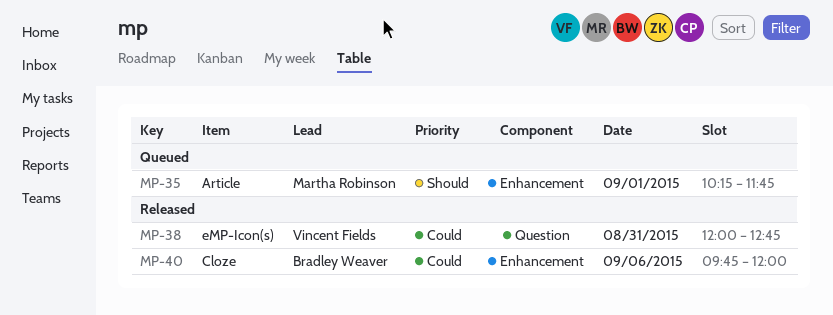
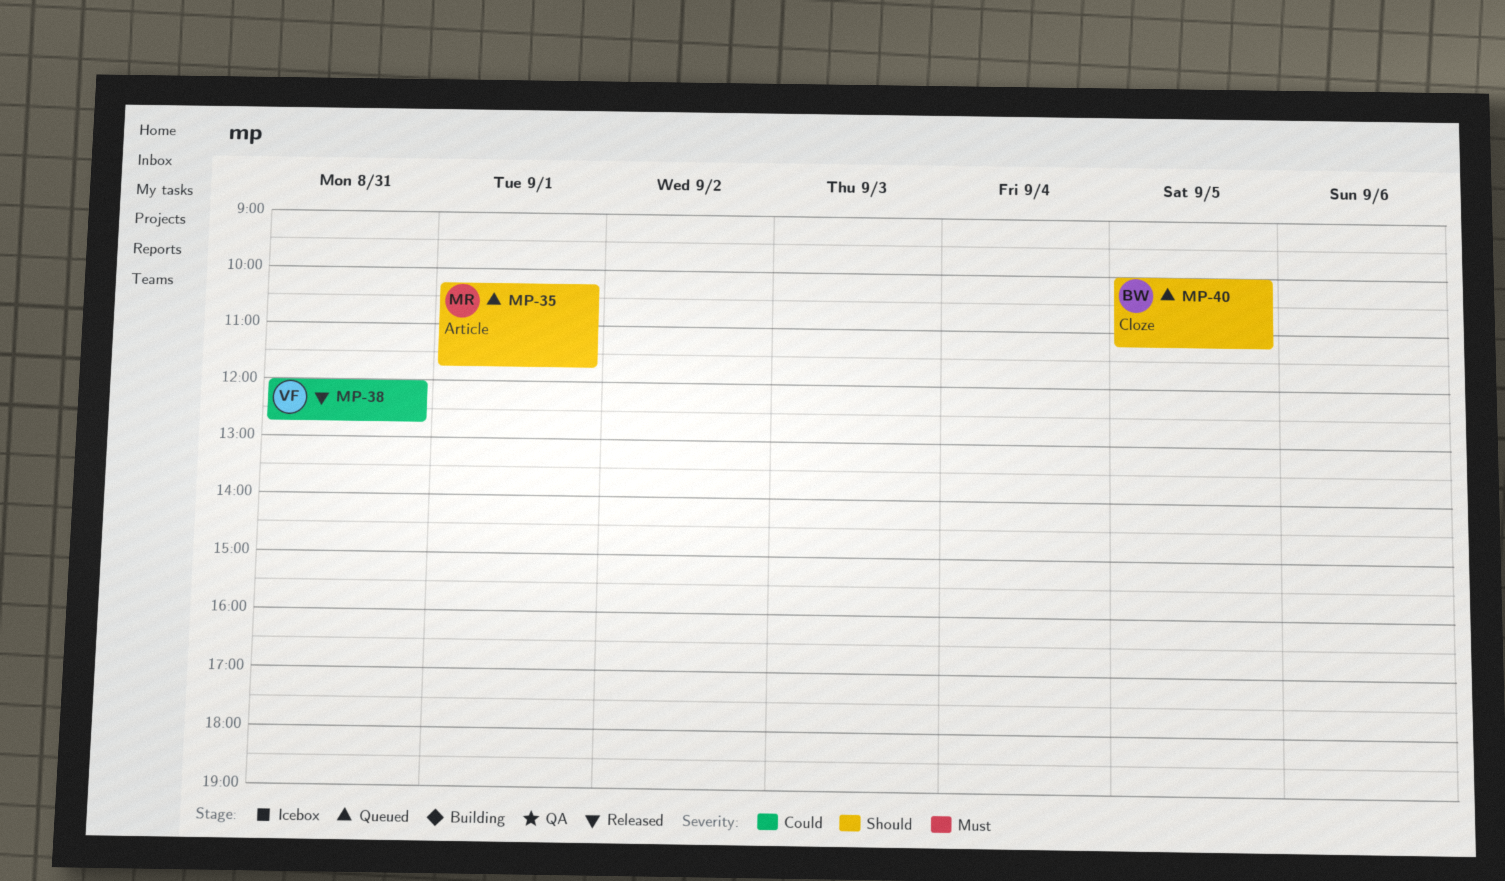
MP-40, status: Released -> Queued
MP-40, priority: Could -> Should
MP-40, day: Sep 6 -> Sep 5
MP-40, begins: 09:45 -> 10:00
MP-40, ends: 12:00 -> 11:15

